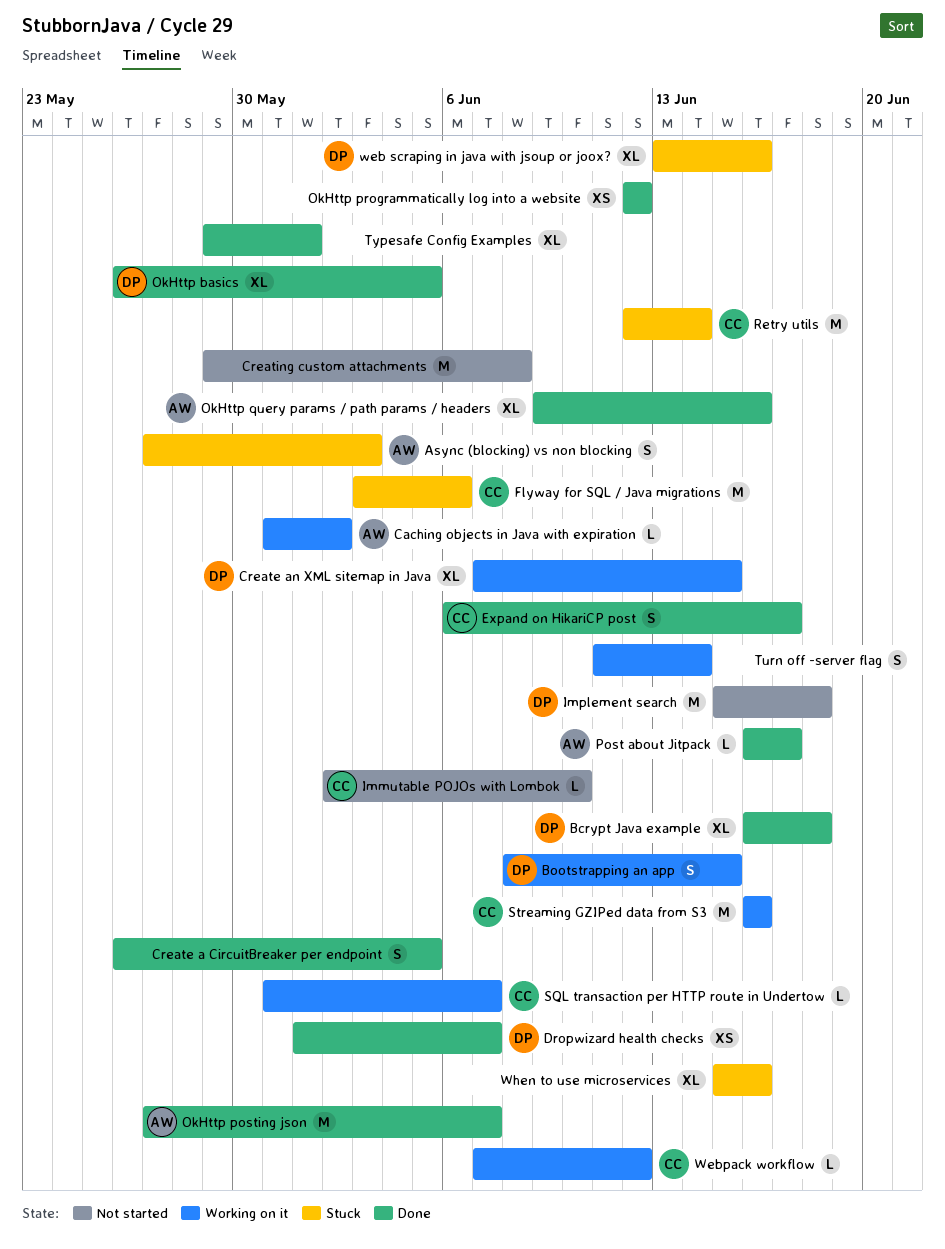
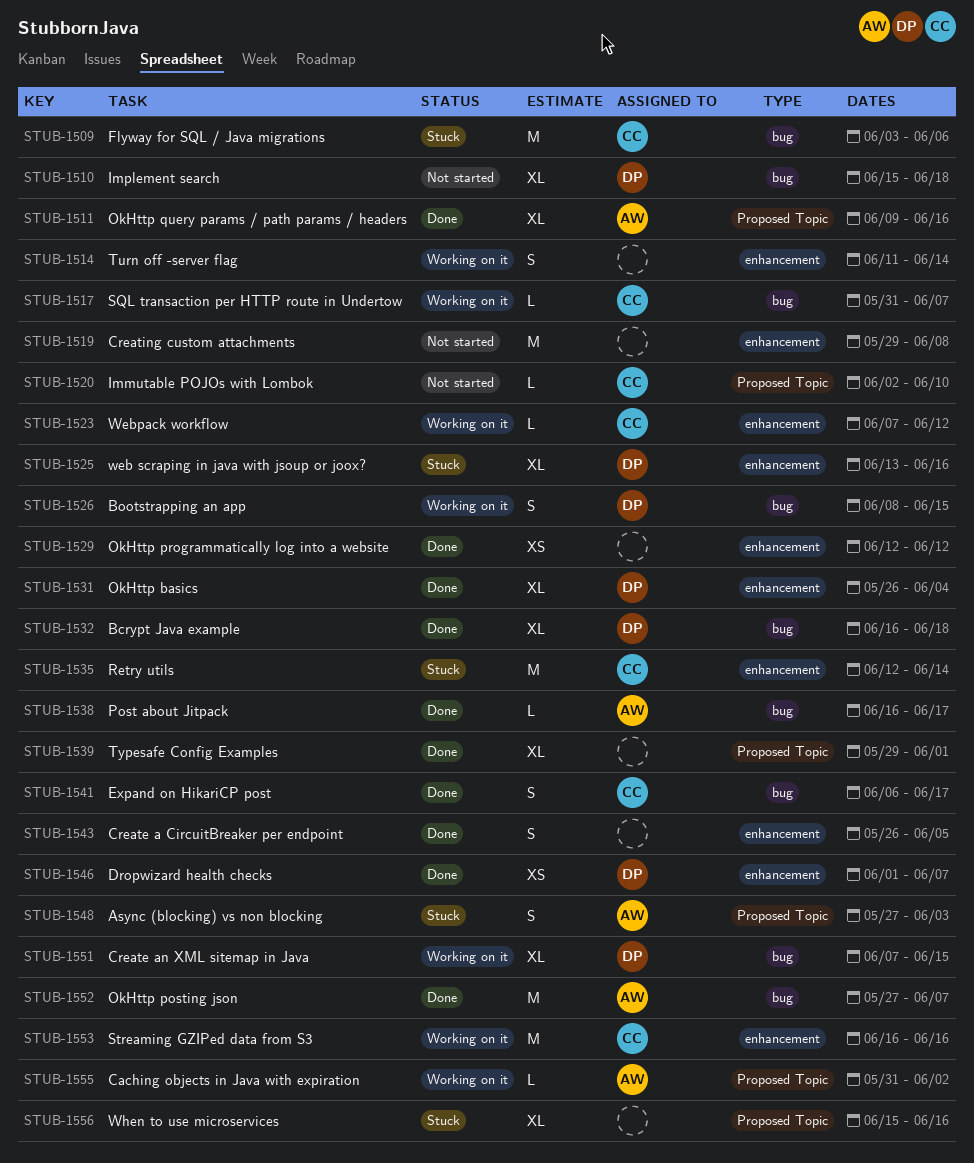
Implement search, estimate: M -> XL
OkHttp basics, due: Jun 5 -> Jun 4

